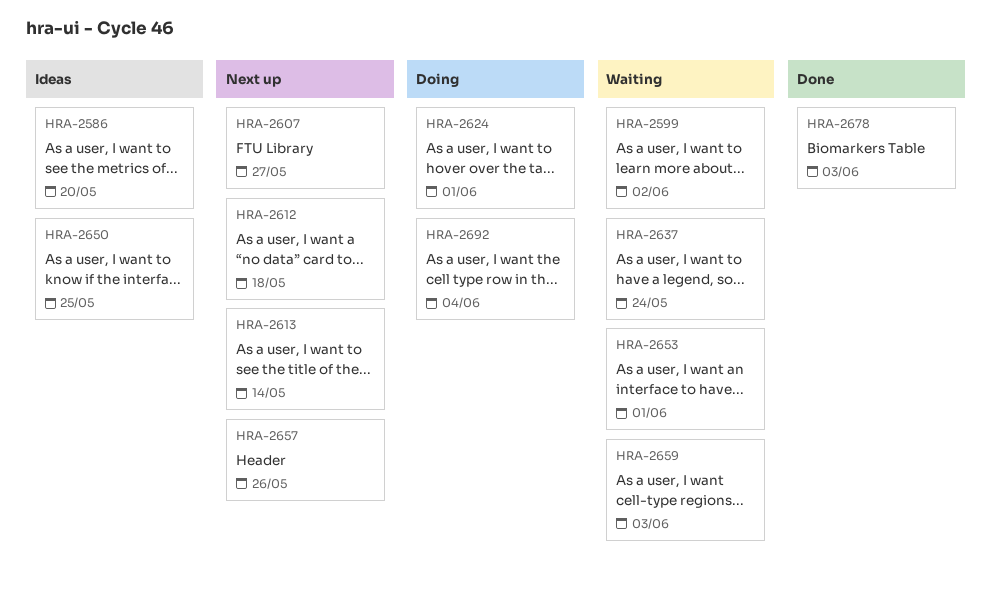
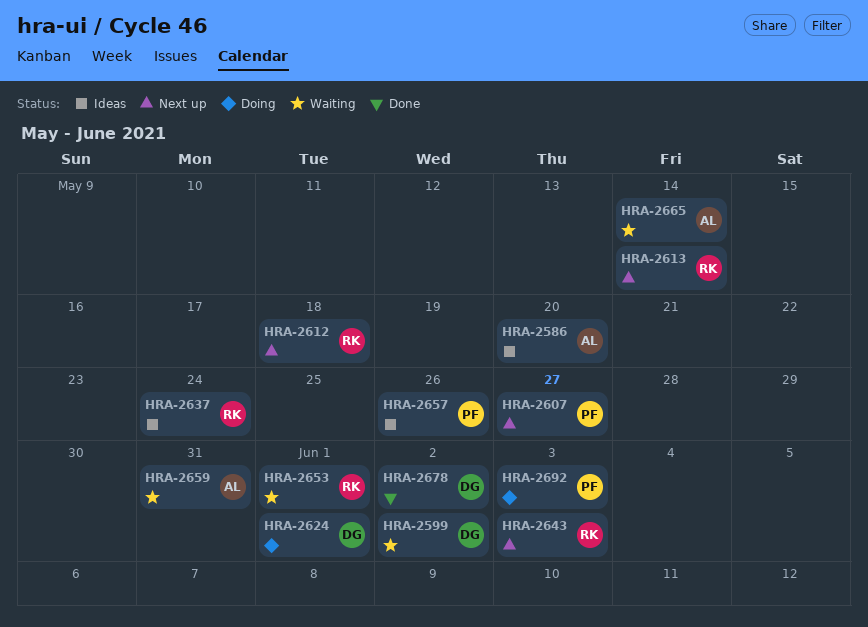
HRA-2637, status: Waiting -> Ideas
HRA-2643: none -> present
HRA-2650: present -> none
HRA-2657, status: Next up -> Ideas
HRA-2659, due: Jun 3 -> May 31
HRA-2665: none -> present
HRA-2678, due: Jun 3 -> Jun 2
HRA-2692, due: Jun 4 -> Jun 3

